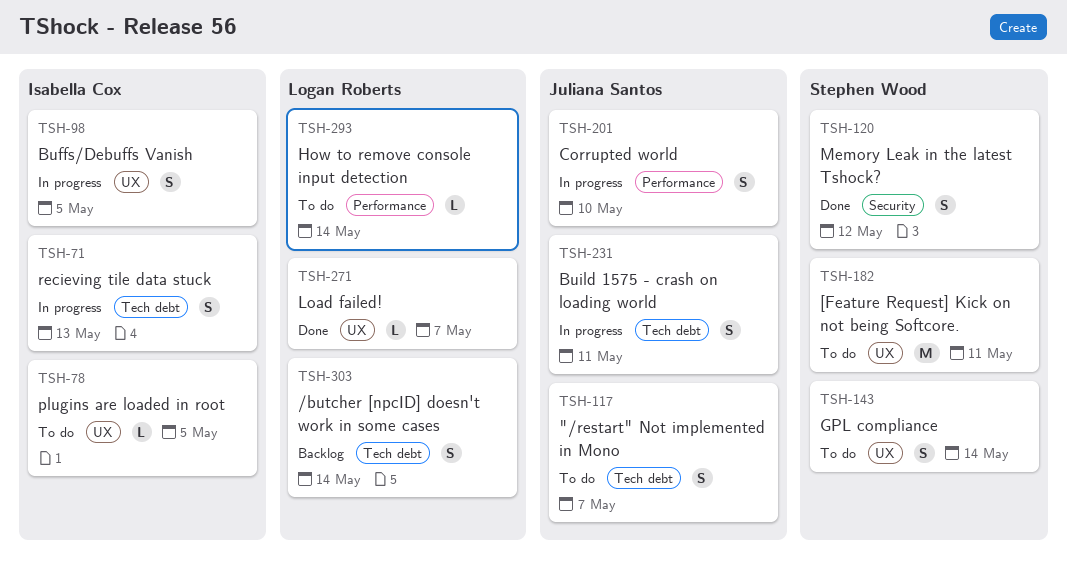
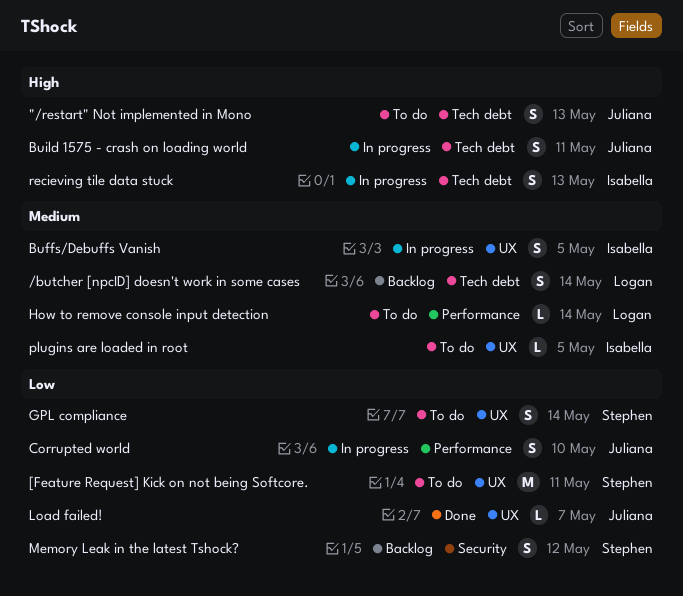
"/restart" Not implemented in Mono, due: May 7 -> May 13
Load failed!, owner: Logan Roberts -> Juliana Santos
Memory Leak in the latest Tshock?, status: Done -> Backlog

